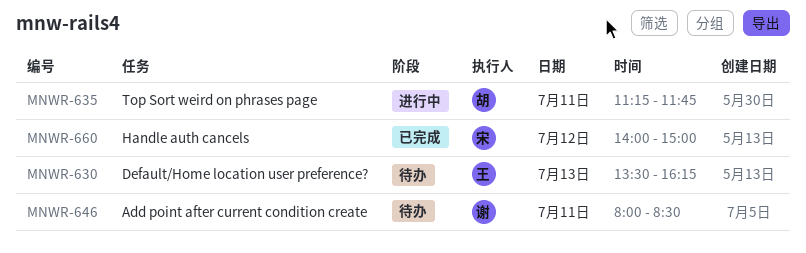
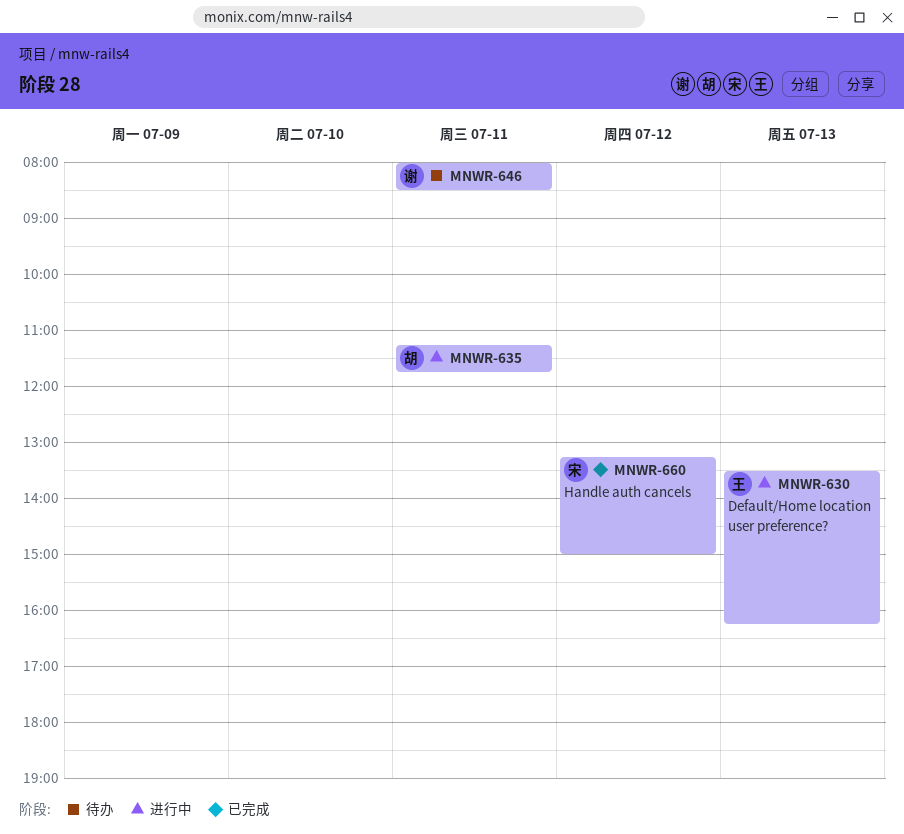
MNWR-630, status: 待办 -> 进行中
MNWR-660, begins: 14:00 -> 13:15

